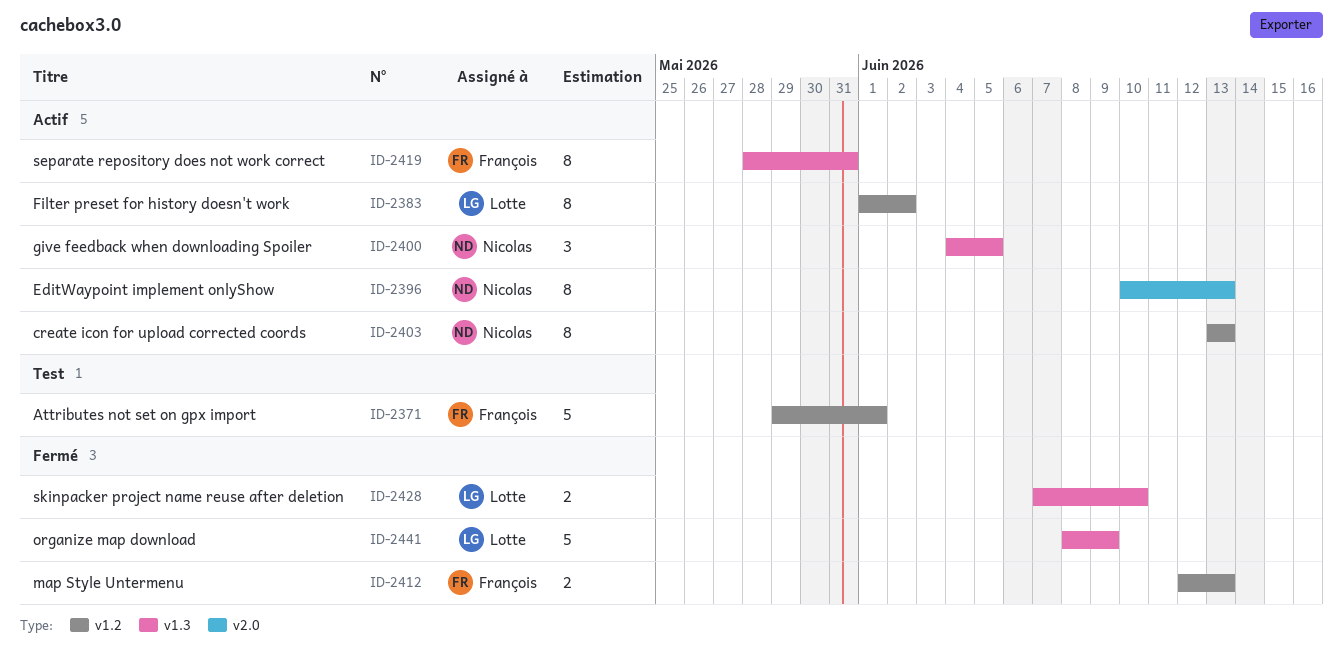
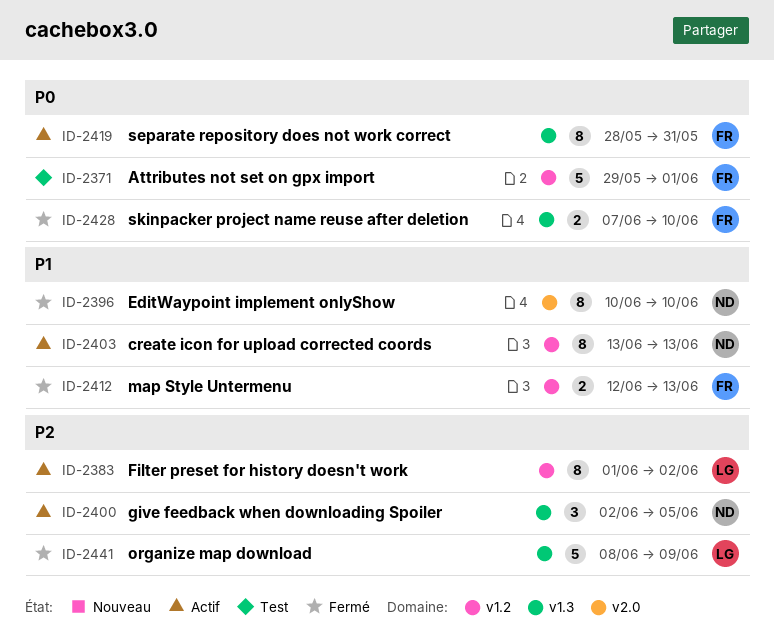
ID-2396, status: Actif -> Fermé
ID-2396, due: Jun 13 -> Jun 10
ID-2400, start: Jun 4 -> Jun 2
ID-2428, owner: Lotte -> François

